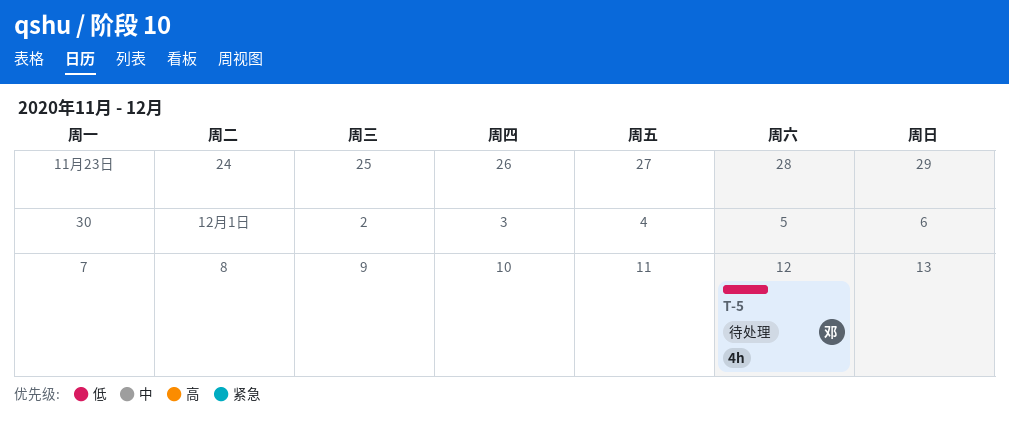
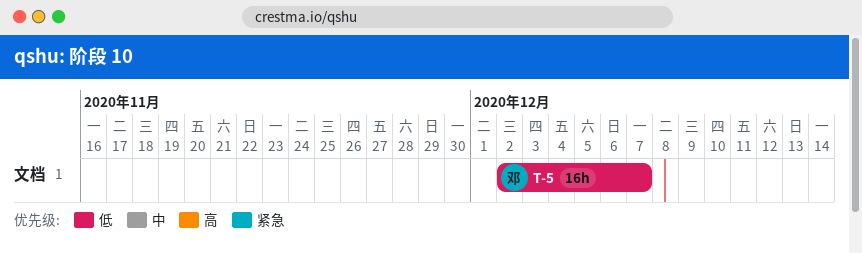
T-5, estimate: 4h -> 16h
T-5, due: Dec 12 -> Dec 7

